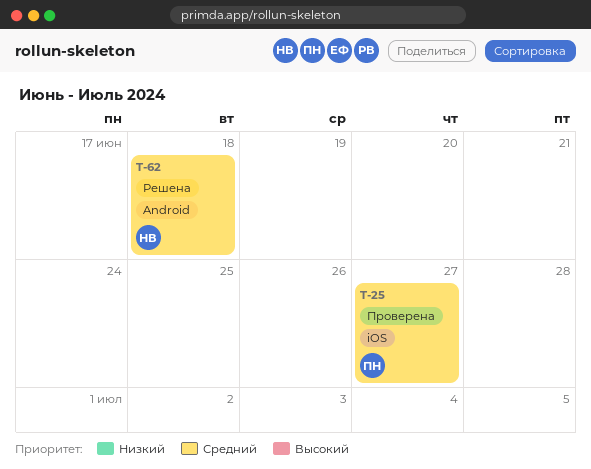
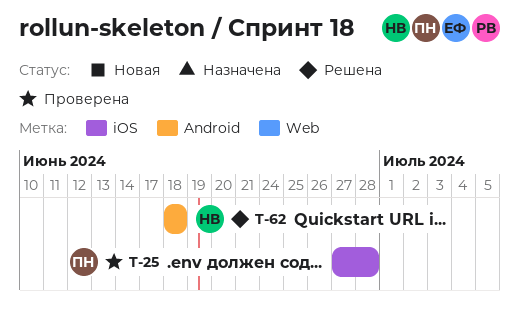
T-25, due: Jun 27 -> Jun 28

